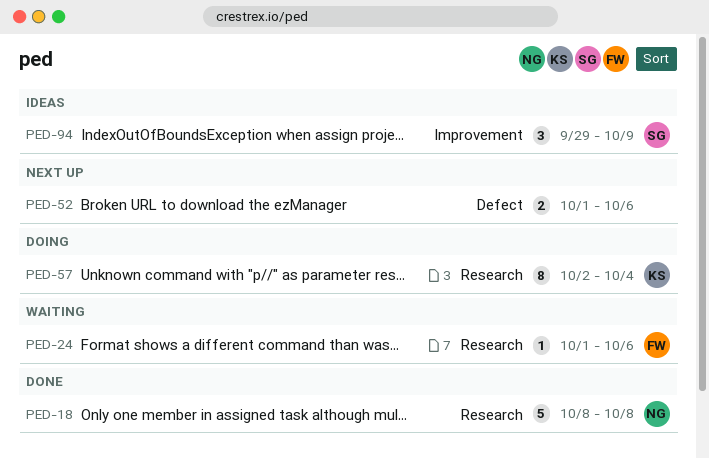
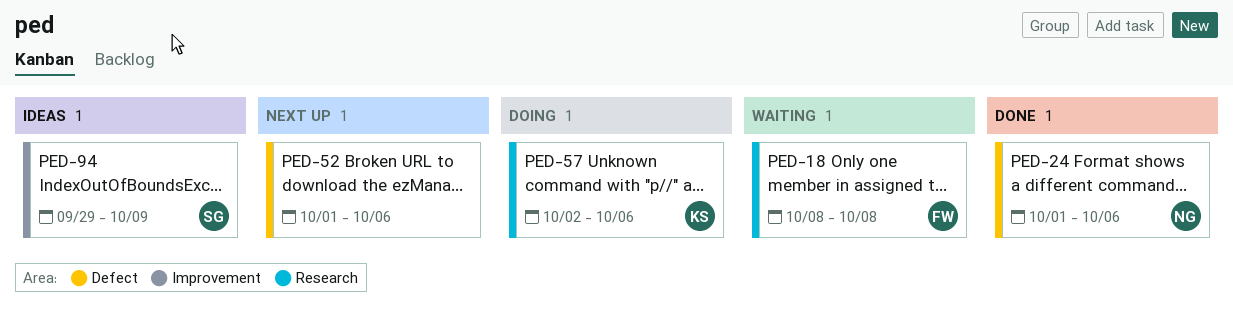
PED-18, status: Done -> Waiting
PED-18, owner: NG -> FW
PED-24, status: Waiting -> Done
PED-24, owner: FW -> NG
PED-24, label: Research -> Defect
PED-57, due: Oct 4 -> Oct 6

